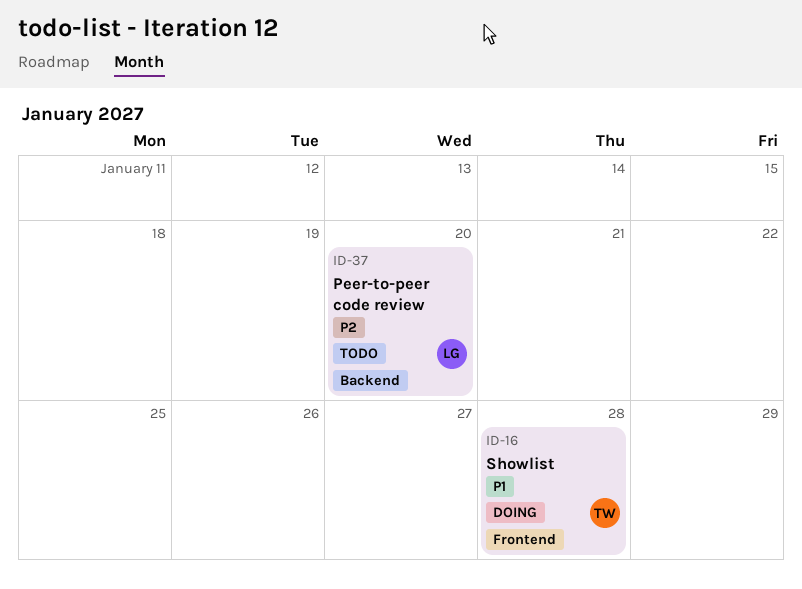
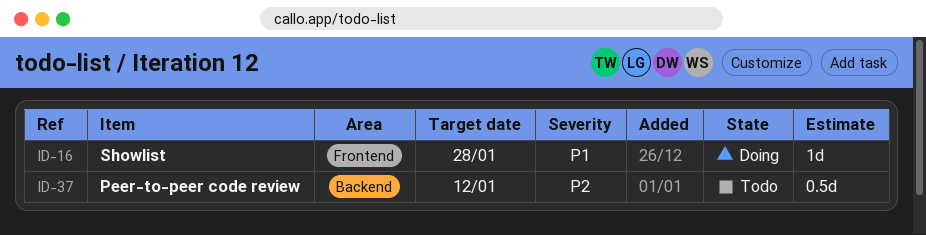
ID-37, due: Jan 20 -> Jan 12

